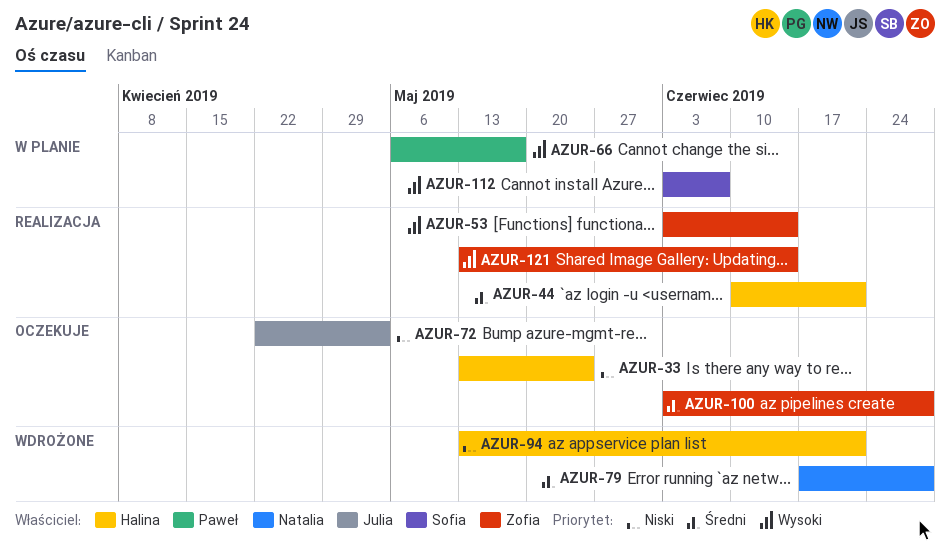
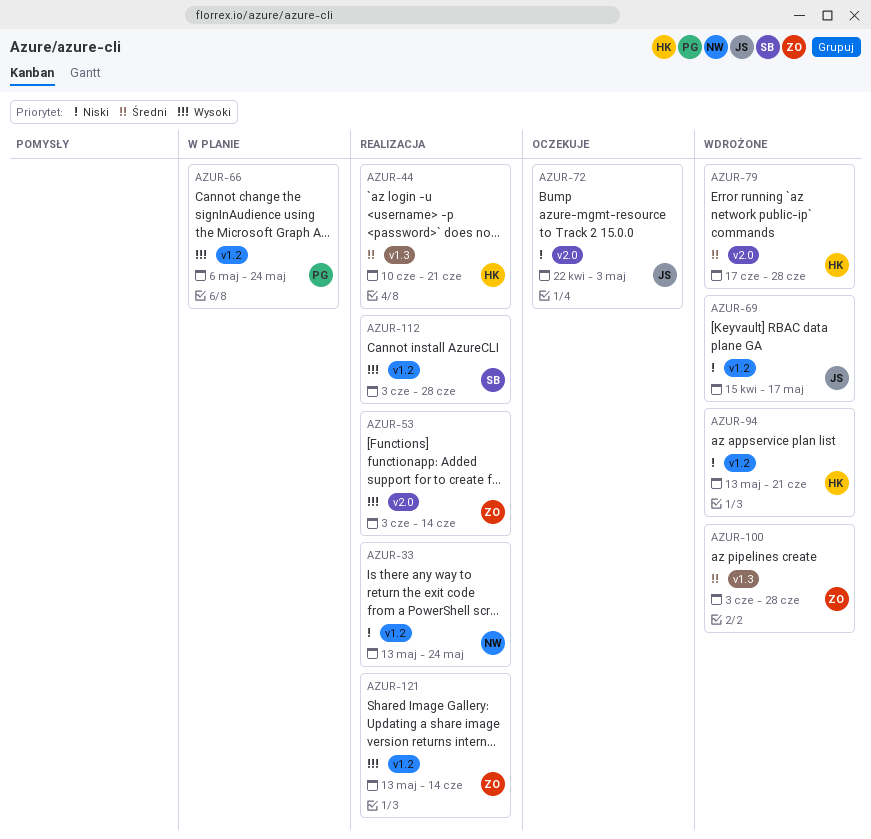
AZUR-33, status: Oczekuje -> Realizacja
AZUR-33, owner: Halina -> Natalia
AZUR-66, due: May 17 -> May 24
AZUR-69: none -> present
AZUR-79, owner: Natalia -> Halina
AZUR-100, status: Oczekuje -> Wdrożone
AZUR-112, status: W planie -> Realizacja
AZUR-112, due: Jun 7 -> Jun 28

